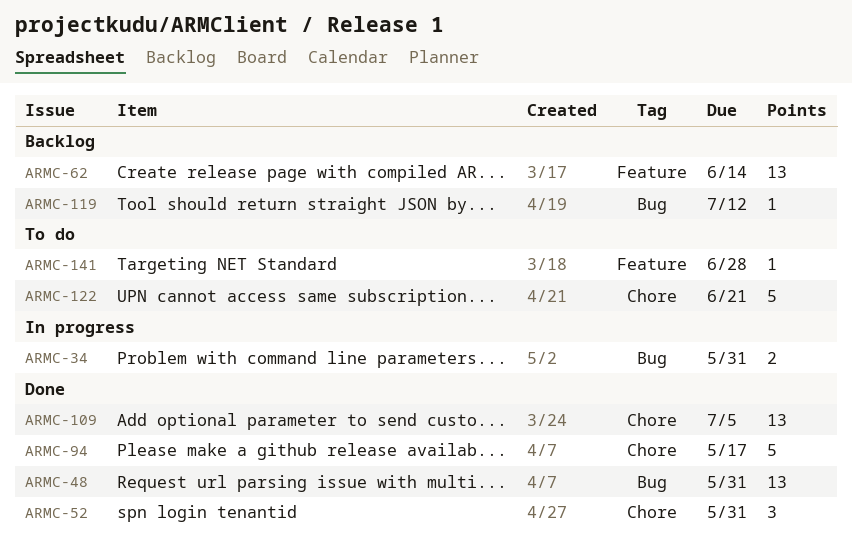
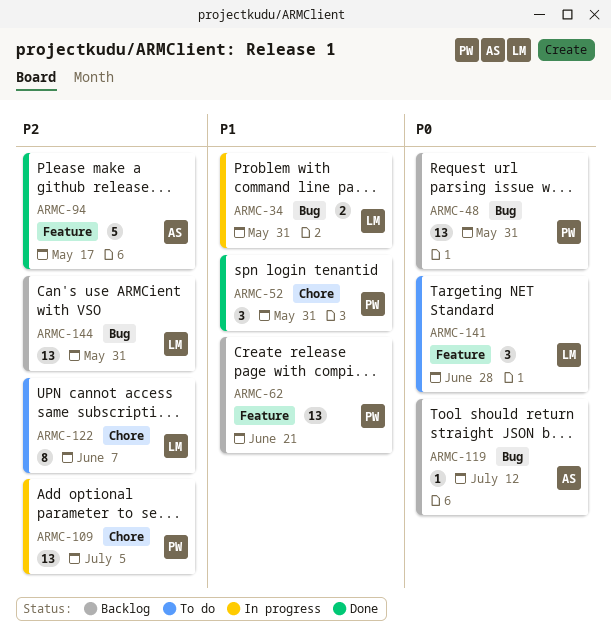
ARMC-48, status: Done -> Backlog
ARMC-62, due: Jun 14 -> Jun 21
ARMC-94, label: Chore -> Feature
ARMC-109, status: Done -> In progress
ARMC-122, estimate: 5 -> 8
ARMC-122, due: Jun 21 -> Jun 7
ARMC-141, estimate: 1 -> 3
ARMC-144: none -> present

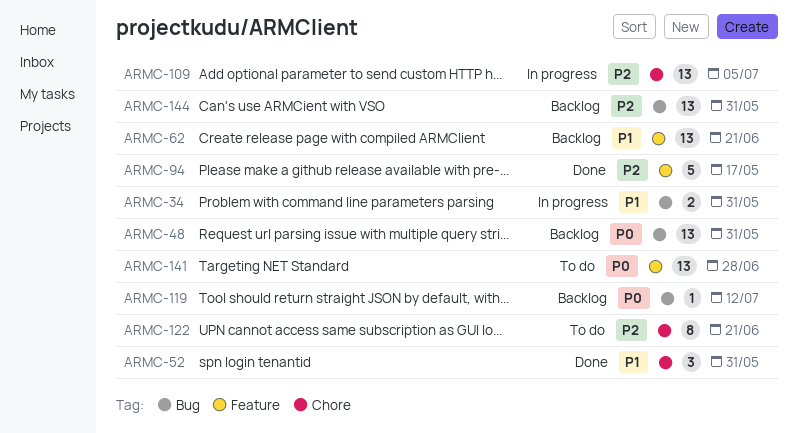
ARMC-122, due: Jun 7 -> Jun 21
ARMC-141, estimate: 3 -> 13

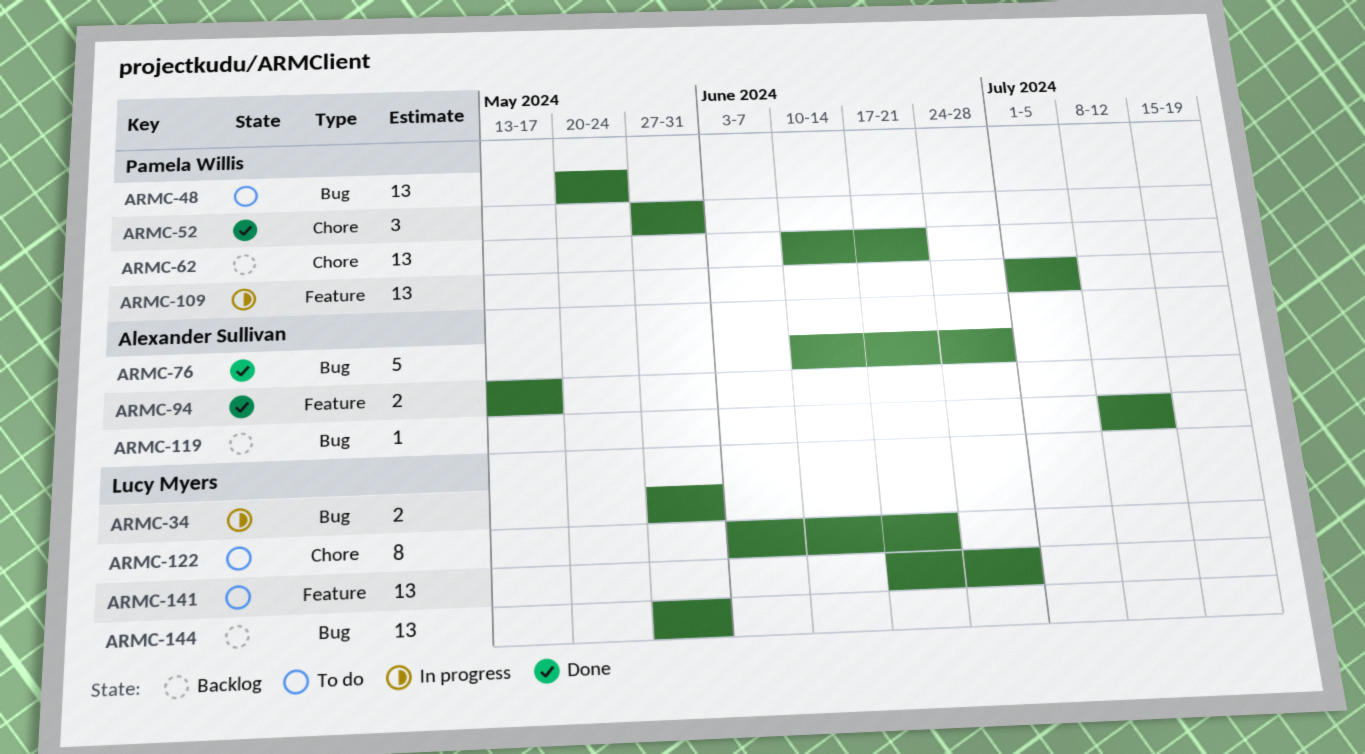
ARMC-48, status: Backlog -> To do
ARMC-48, due: May 31 -> May 24
ARMC-62, label: Feature -> Chore
ARMC-76: none -> present
ARMC-94, estimate: 5 -> 2
ARMC-109, label: Chore -> Feature

